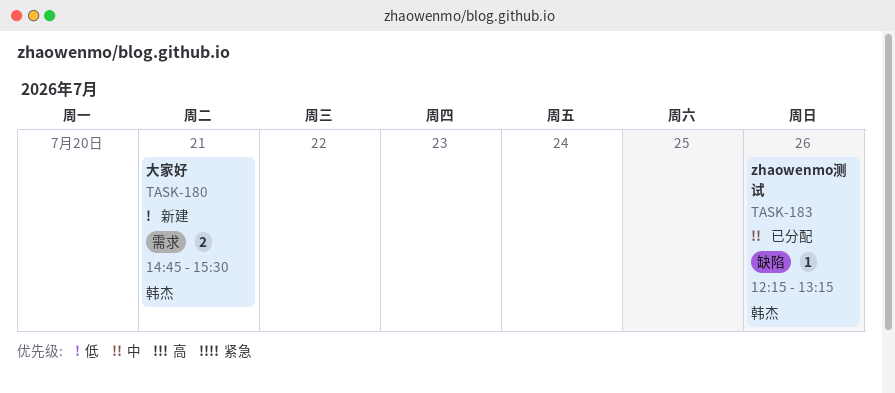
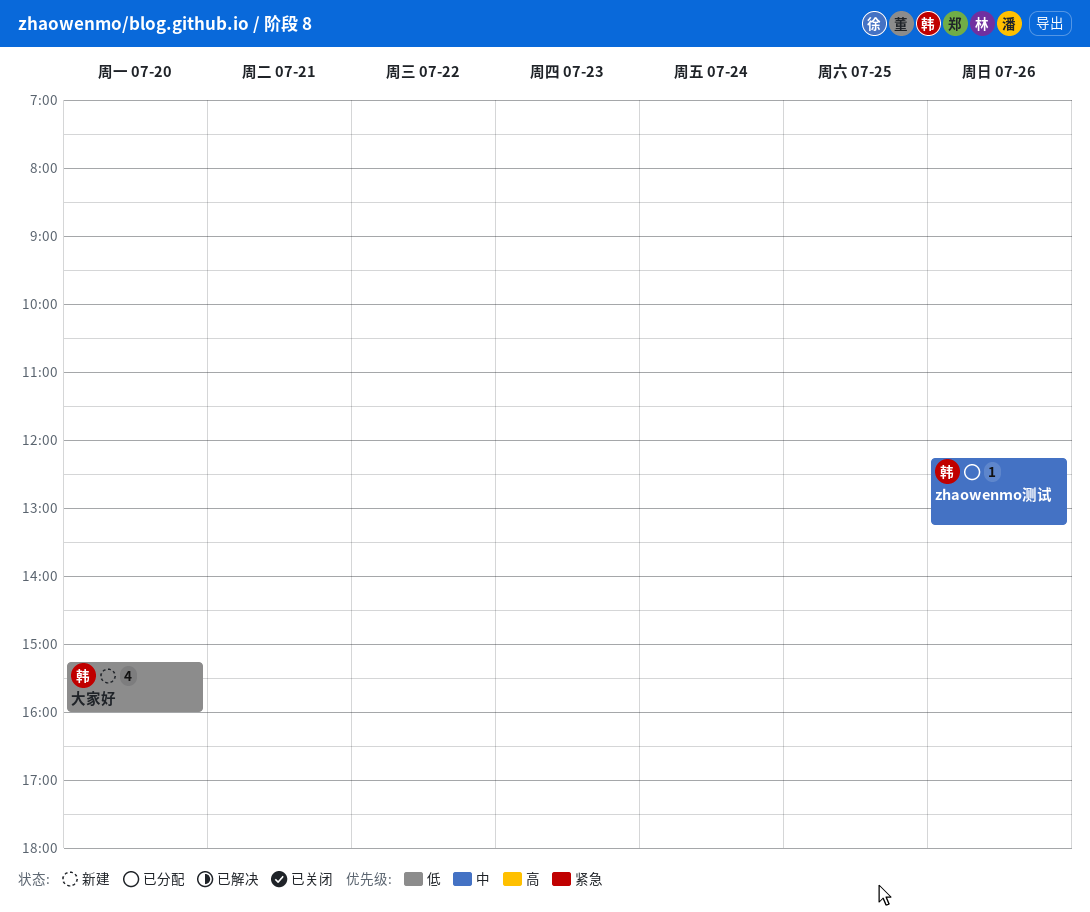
大家好, estimate: 2 -> 4
大家好, day: Jul 21 -> Jul 20
大家好, begins: 14:45 -> 15:15
大家好, ends: 15:30 -> 16:00

